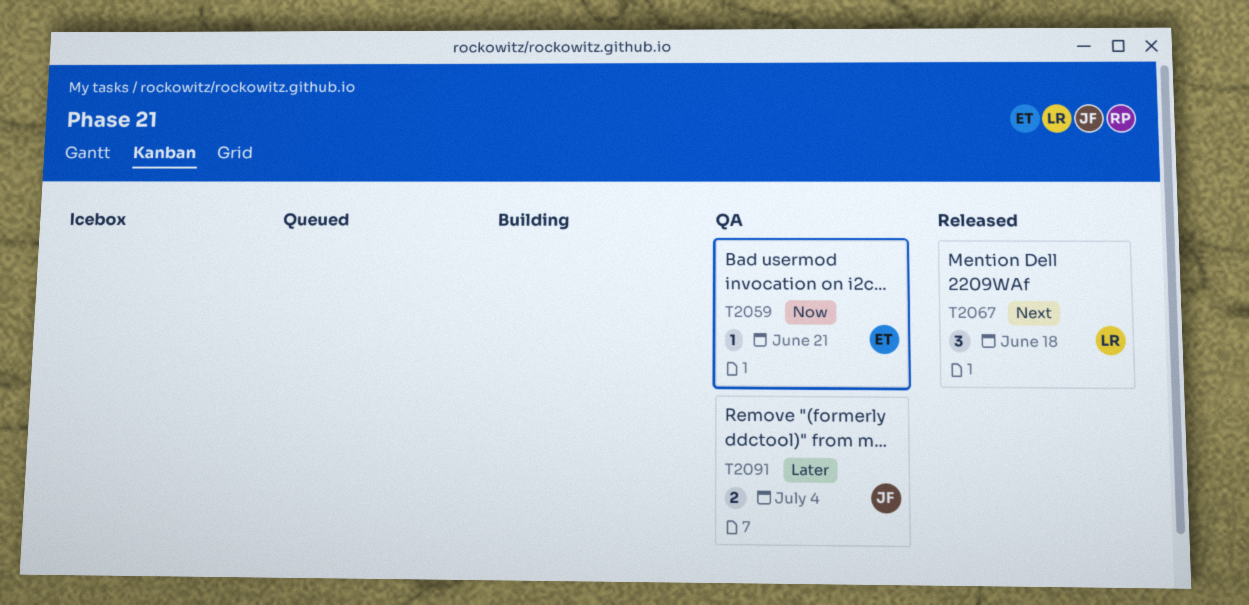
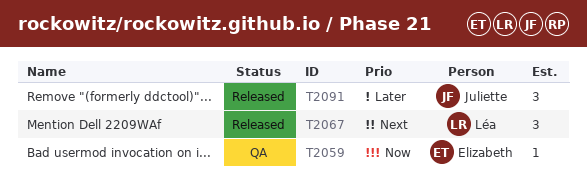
T2091, status: QA -> Released
T2091, estimate: 2 -> 3

